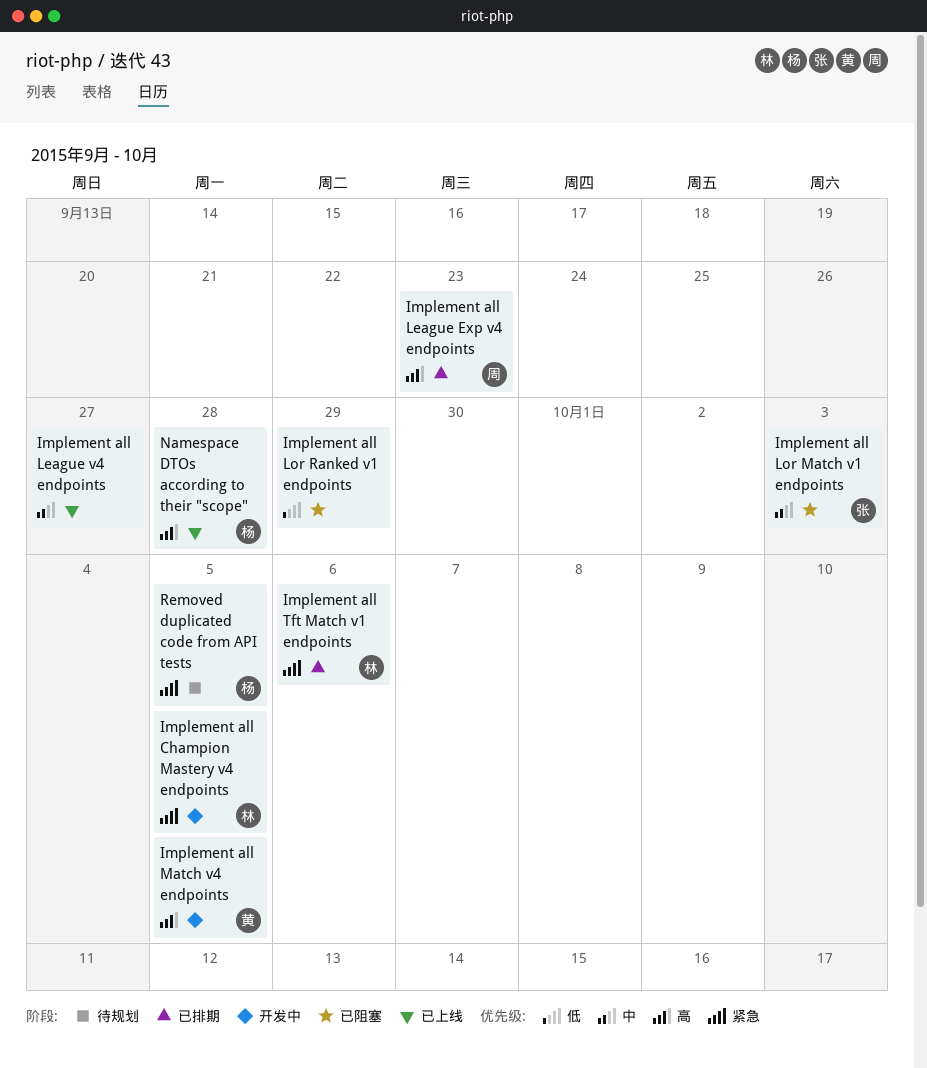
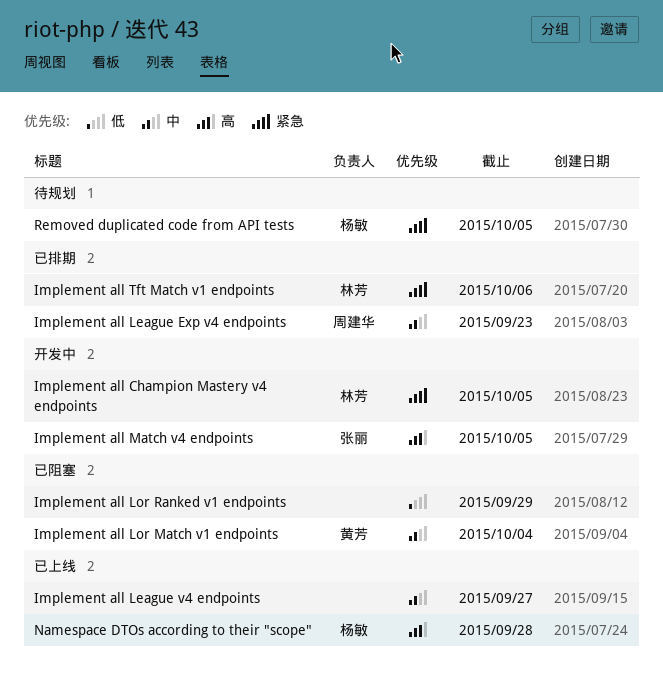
Implement all League Exp v4 endpoints, priority: 高 -> 中
Implement all Lor Match v1 endpoints, owner: 张丽 -> 黄芳
Implement all Lor Match v1 endpoints, due: Oct 3 -> Oct 4
Implement all Match v4 endpoints, owner: 黄芳 -> 张丽

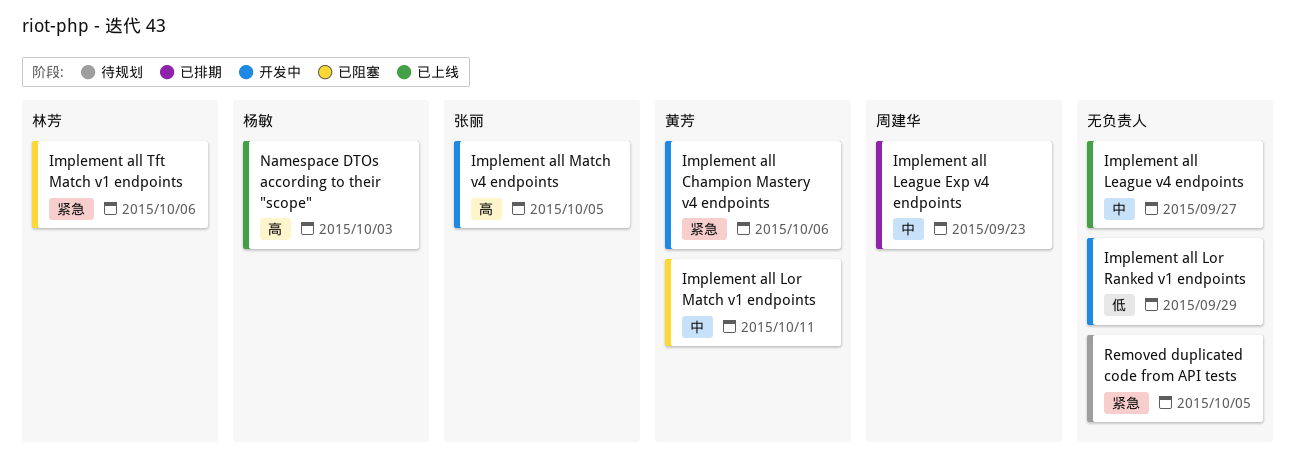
Implement all Champion Mastery v4 endpoints, owner: 林芳 -> 黄芳
Implement all Champion Mastery v4 endpoints, due: Oct 5 -> Oct 6
Implement all Lor Match v1 endpoints, due: Oct 4 -> Oct 11
Implement all Lor Ranked v1 endpoints, status: 已阻塞 -> 开发中
Implement all Tft Match v1 endpoints, status: 已排期 -> 已阻塞
Namespace DTOs according to their "scope", due: Sep 28 -> Oct 3
Removed duplicated code from API tests, owner: 杨敏 -> none

